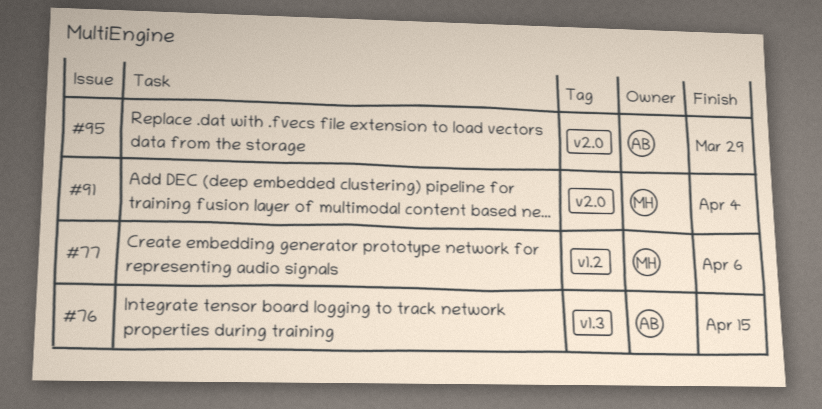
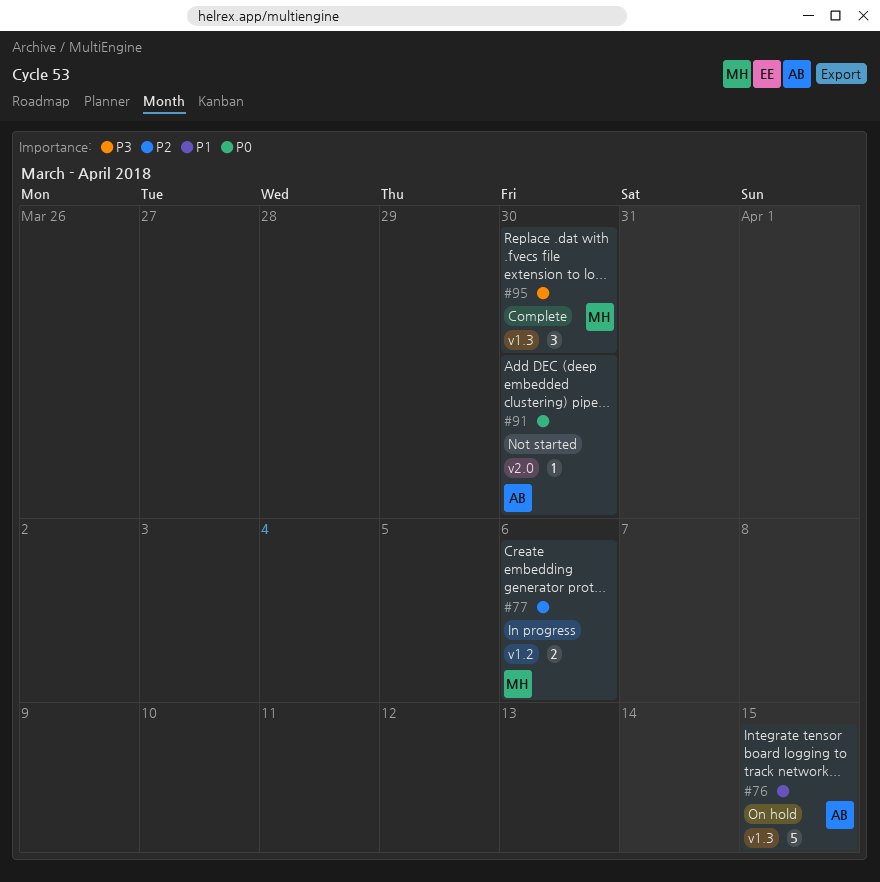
#91, owner: MH -> AB
#91, due: Apr 4 -> Mar 30
#95, owner: AB -> MH
#95, label: v2.0 -> v1.3
#95, due: Mar 29 -> Mar 30

